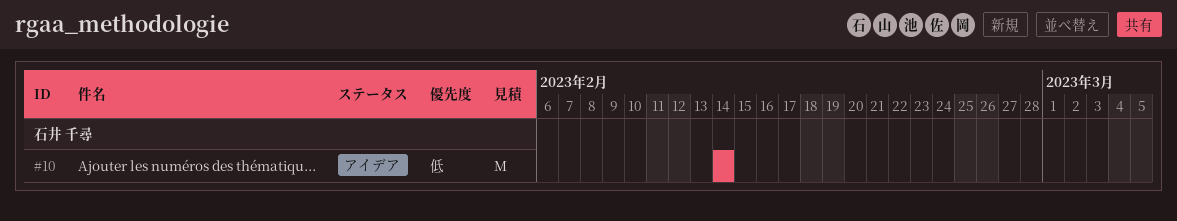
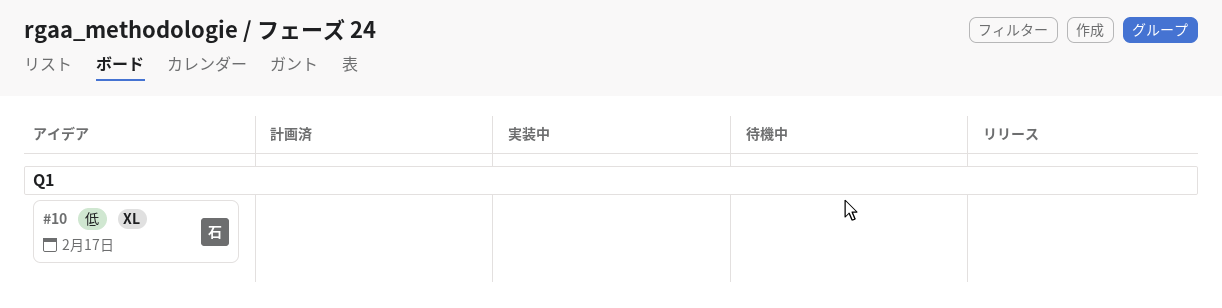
#10, estimate: M -> XL
#10, due: Feb 14 -> Feb 17

